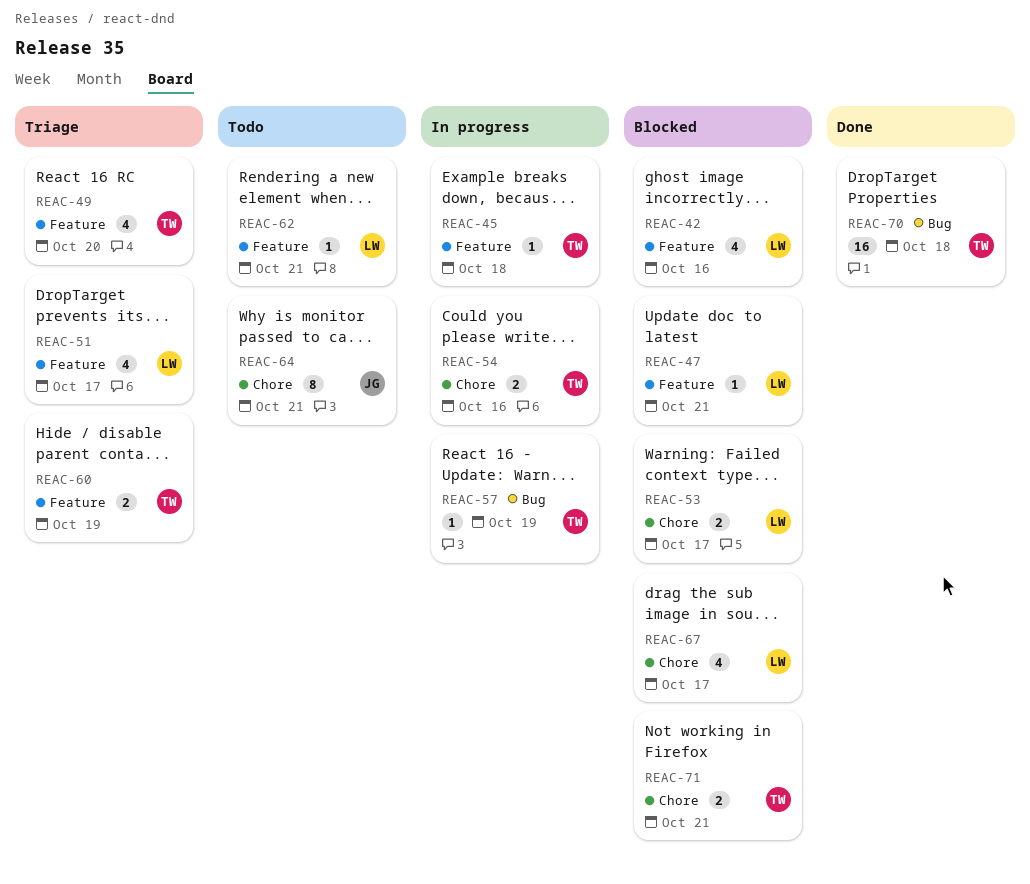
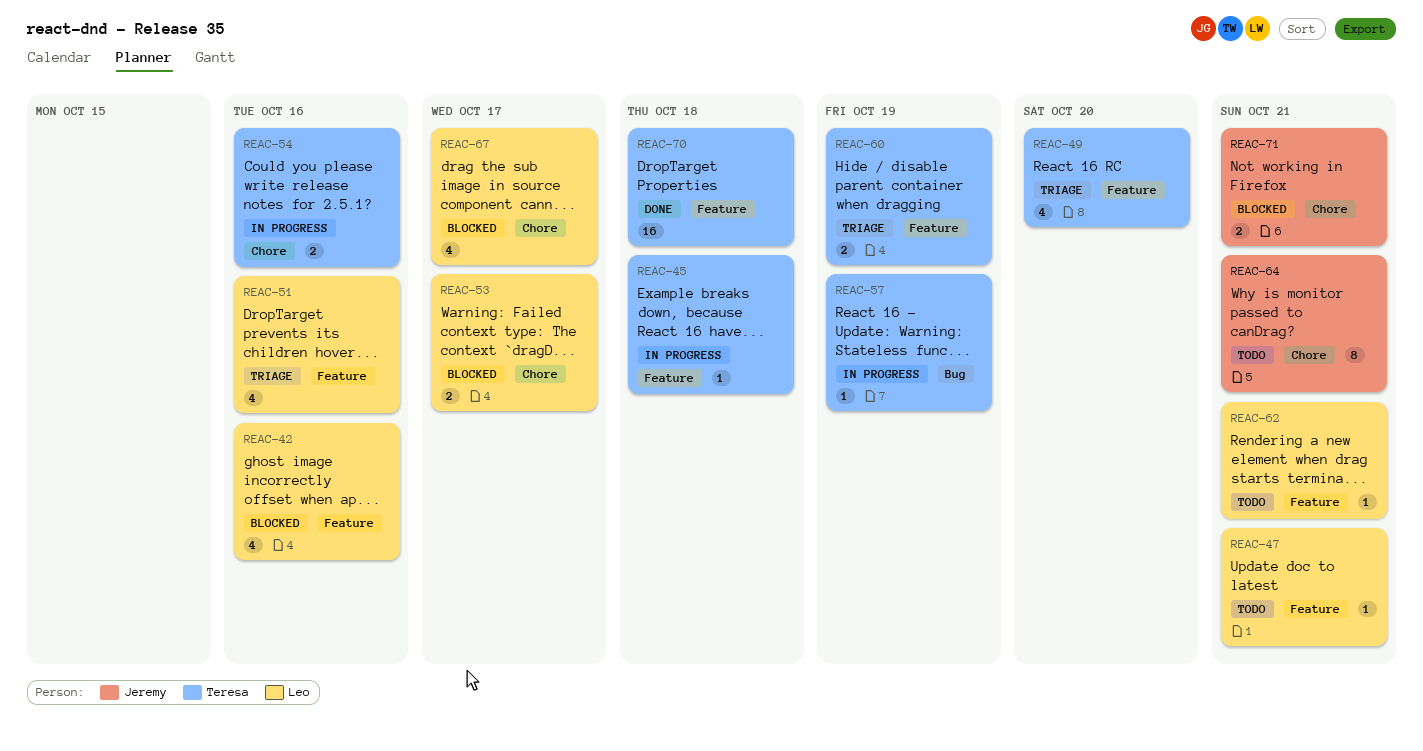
REAC-47, status: Blocked -> Todo
REAC-51, due: Oct 17 -> Oct 16
REAC-70, label: Bug -> Feature
REAC-71, owner: Teresa -> Jeremy

